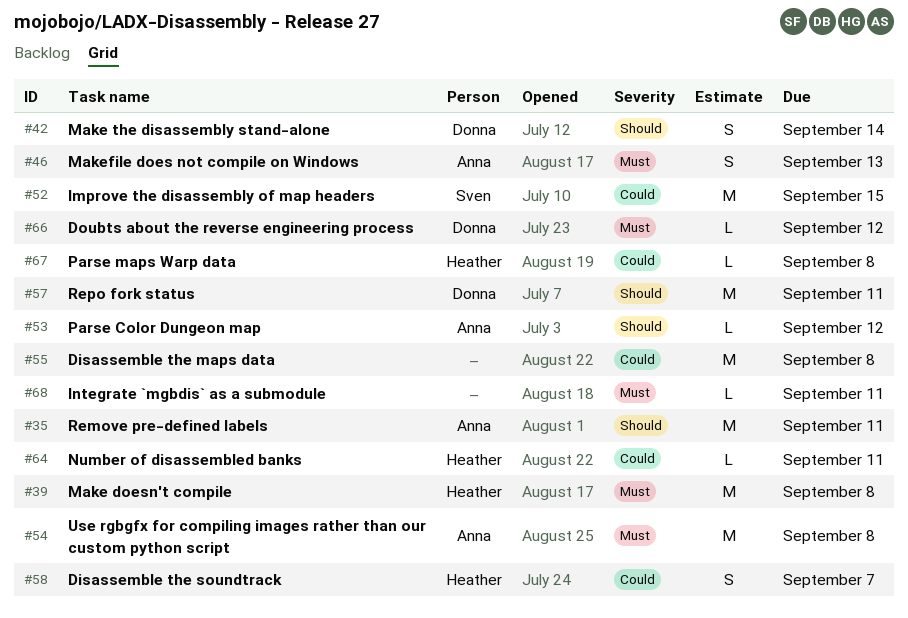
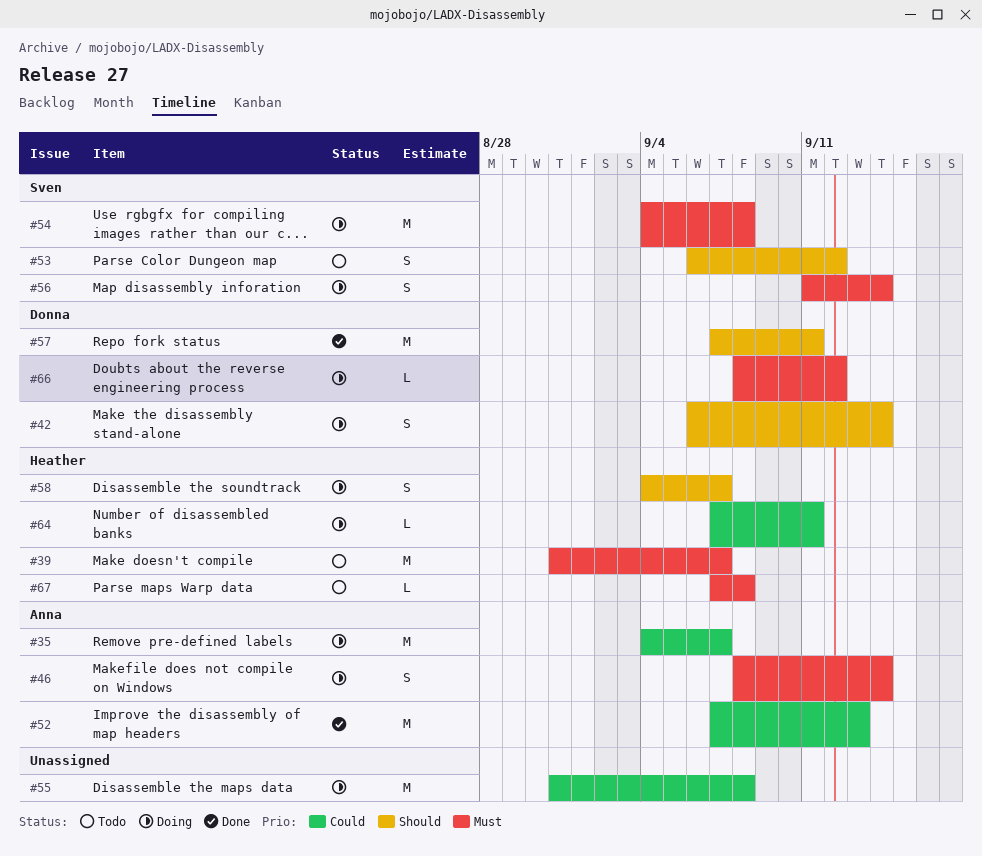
#35, priority: Should -> Could
#35, due: Sep 11 -> Sep 7
#39, due: Sep 8 -> Sep 7
#46, due: Sep 13 -> Sep 14
#52, owner: Sven -> Anna
#52, due: Sep 15 -> Sep 13
#53, owner: Anna -> Sven
#53, estimate: L -> S
#54, owner: Anna -> Sven
#56: none -> present
#58, priority: Could -> Should
#67, priority: Could -> Must
#68: present -> none

